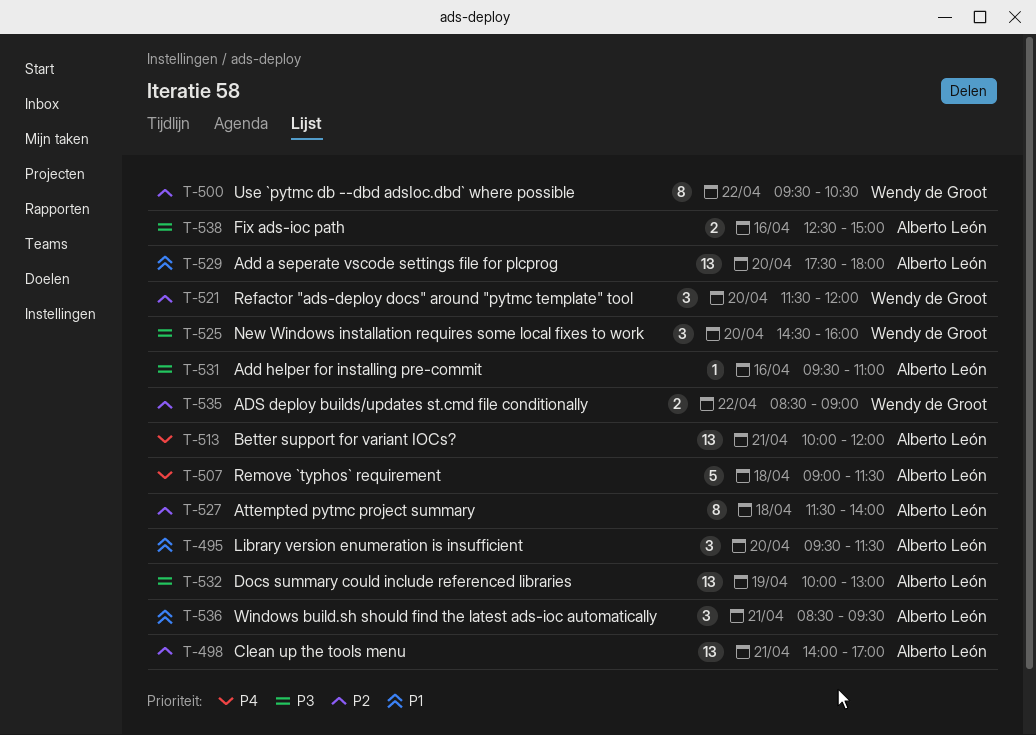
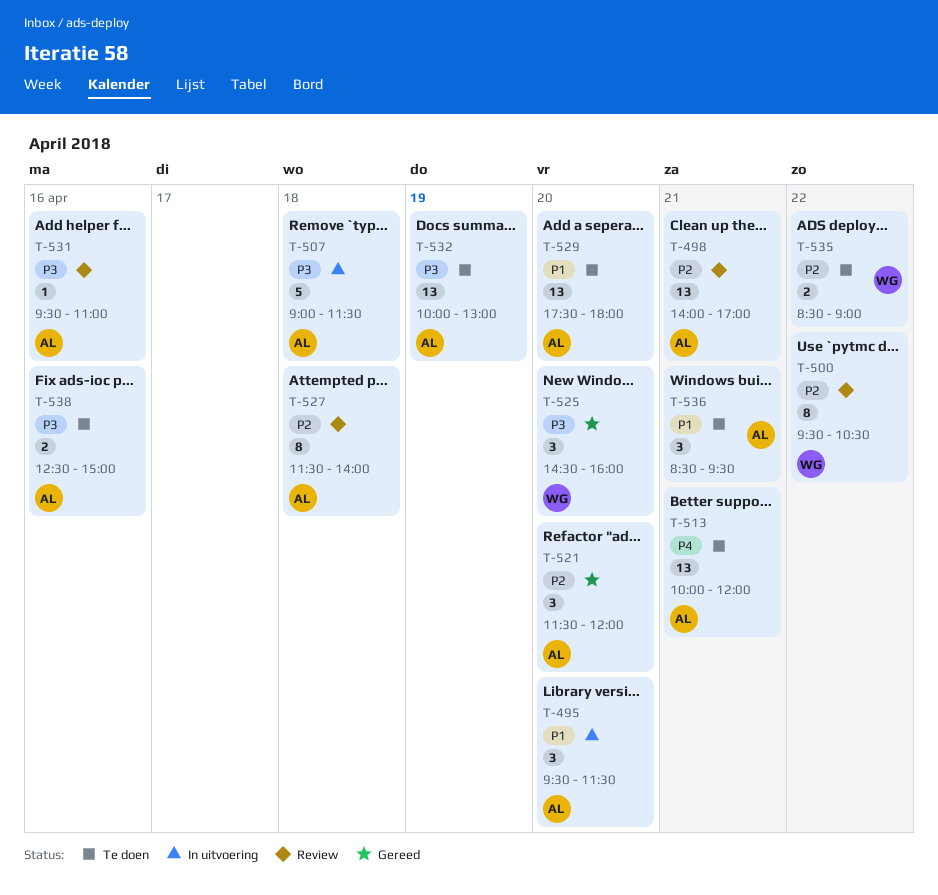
T-507, priority: P4 -> P3
T-521, owner: Wendy de Groot -> Alberto León

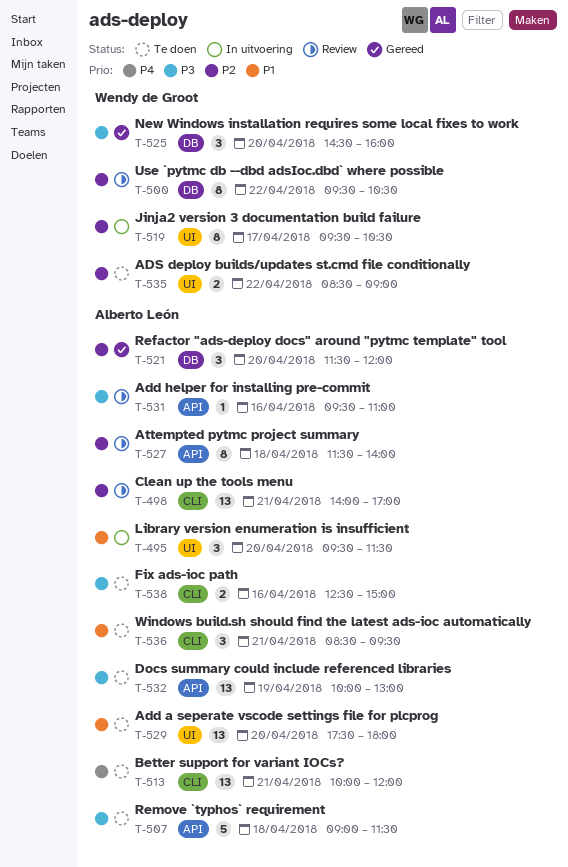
T-507, status: In uitvoering -> Te doen
T-519: none -> present

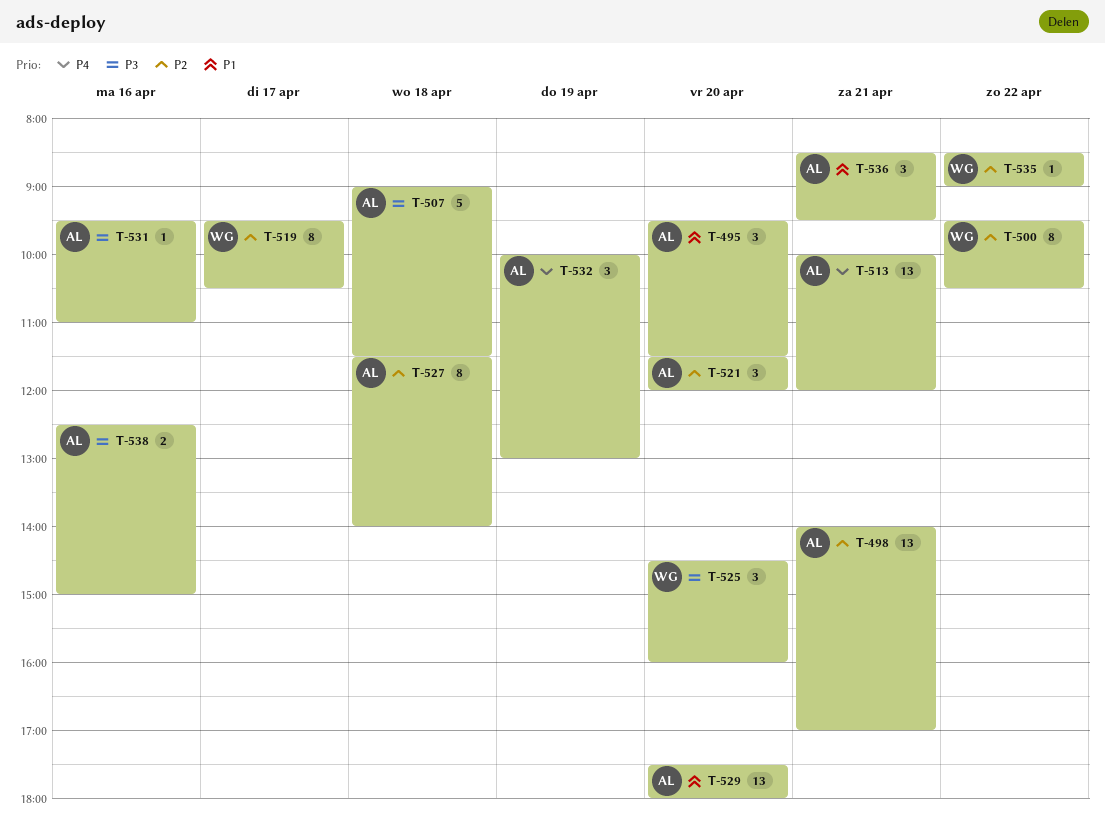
T-532, priority: P3 -> P4
T-532, estimate: 13 -> 3
T-535, estimate: 2 -> 1

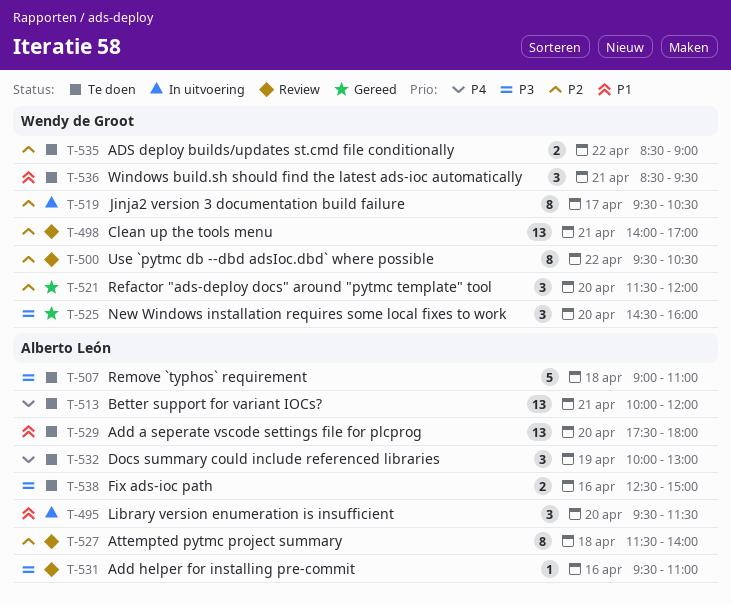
T-498, owner: Alberto León -> Wendy de Groot
T-507, ends: 11:30 -> 11:00
T-521, owner: Alberto León -> Wendy de Groot
T-535, estimate: 1 -> 2
T-536, owner: Alberto León -> Wendy de Groot

